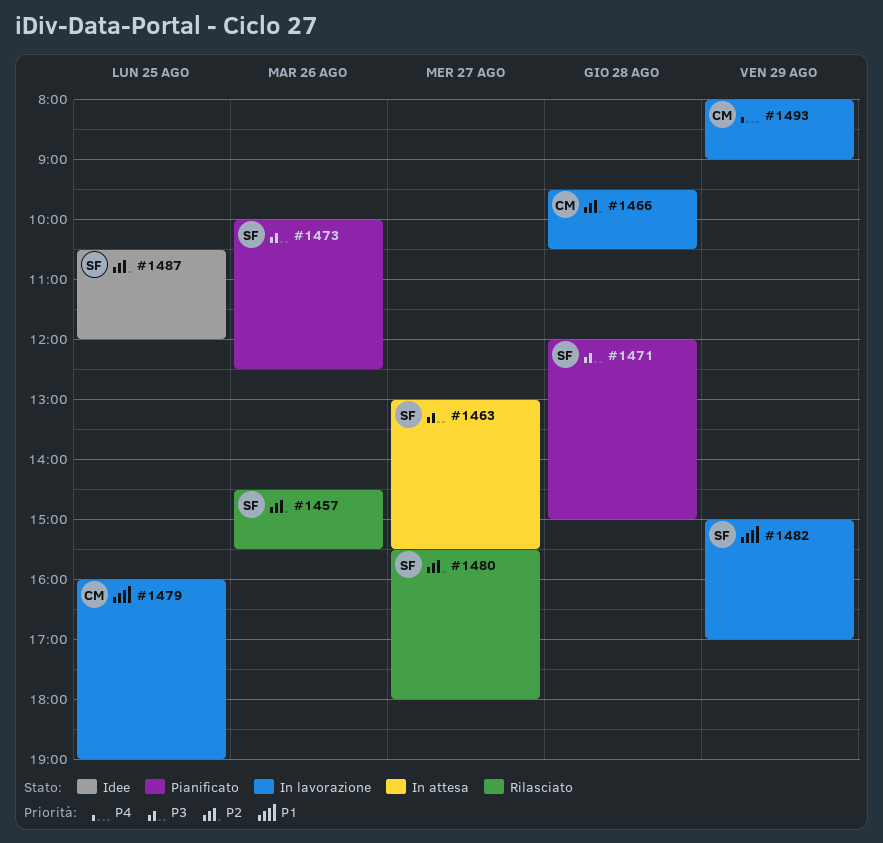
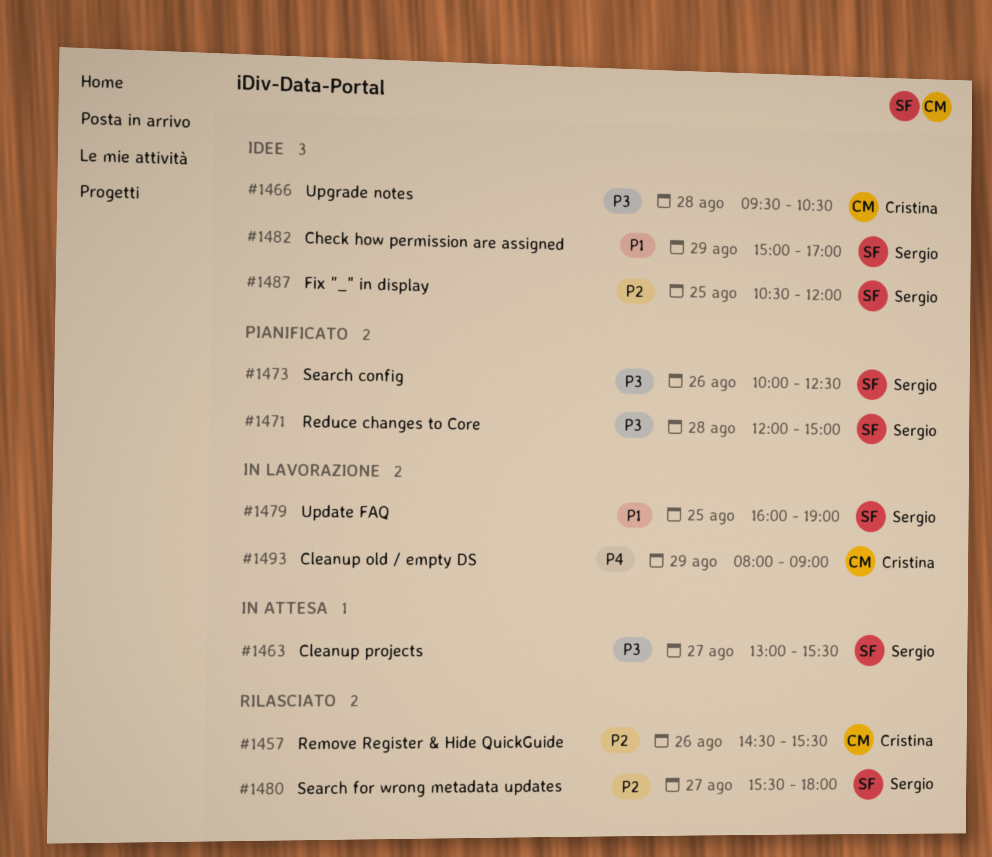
#1457, owner: Sergio -> Cristina
#1466, status: In lavorazione -> Idee
#1466, priority: P2 -> P3
#1479, owner: Cristina -> Sergio
#1482, status: In lavorazione -> Idee

